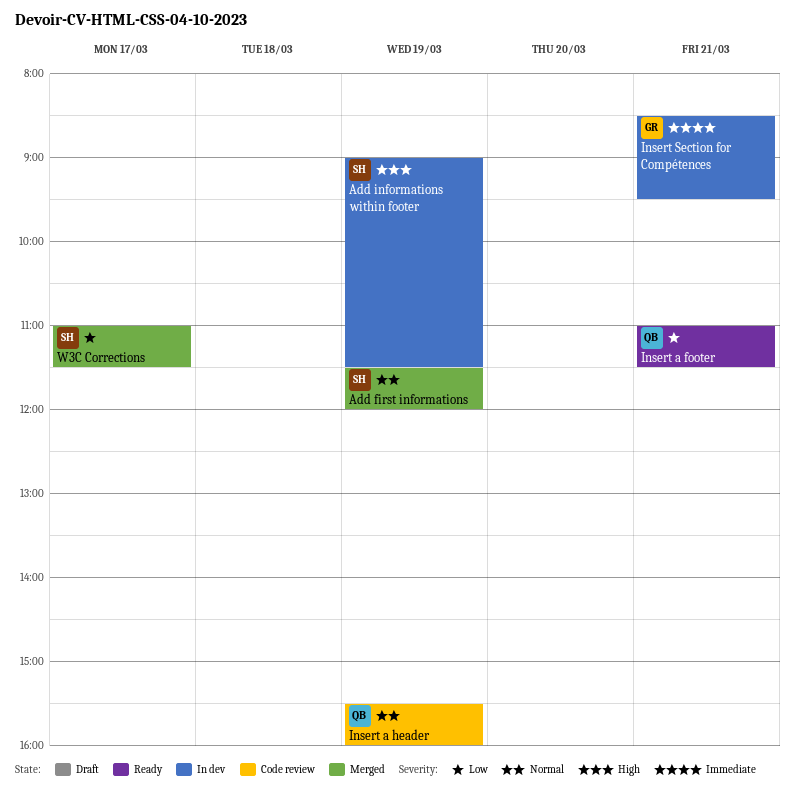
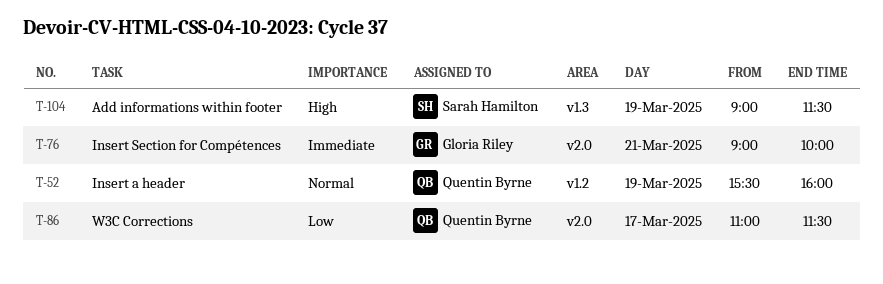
Add first informations: present -> none
Insert a footer: present -> none
Insert Section for Compétences, begins: 08:30 -> 09:00
Insert Section for Compétences, ends: 09:30 -> 10:00
W3C Corrections, owner: Sarah Hamilton -> Quentin Byrne

